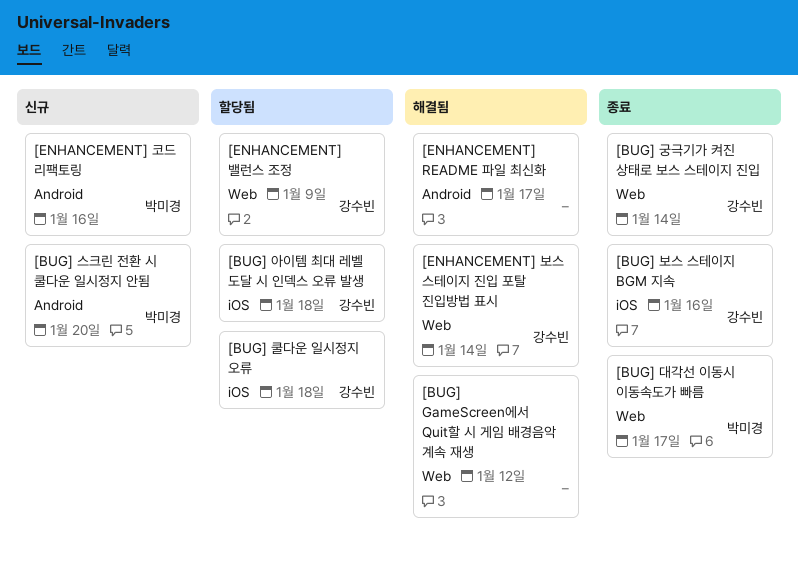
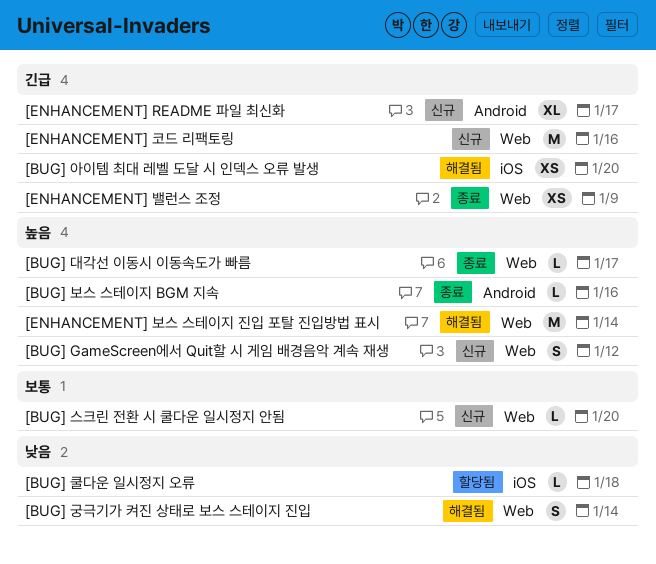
[BUG] GameScreen에서 Quit할 시 게임 배경음악 계속 재생, status: 해결됨 -> 신규
[BUG] 궁극기가 켜진 상태로 보스 스테이지 진입, status: 종료 -> 해결됨
[BUG] 보스 스테이지 BGM 지속, label: iOS -> Android
[BUG] 스크린 전환 시 쿨다운 일시정지 안됨, label: Android -> Web
[BUG] 아이템 최대 레벨 도달 시 인덱스 오류 발생, status: 할당됨 -> 해결됨
[BUG] 아이템 최대 레벨 도달 시 인덱스 오류 발생, due: Jan 18 -> Jan 20
[ENHANCEMENT] README 파일 최신화, status: 해결됨 -> 신규
[ENHANCEMENT] 밸런스 조정, status: 할당됨 -> 종료
[ENHANCEMENT] 코드 리팩토링, label: Android -> Web

